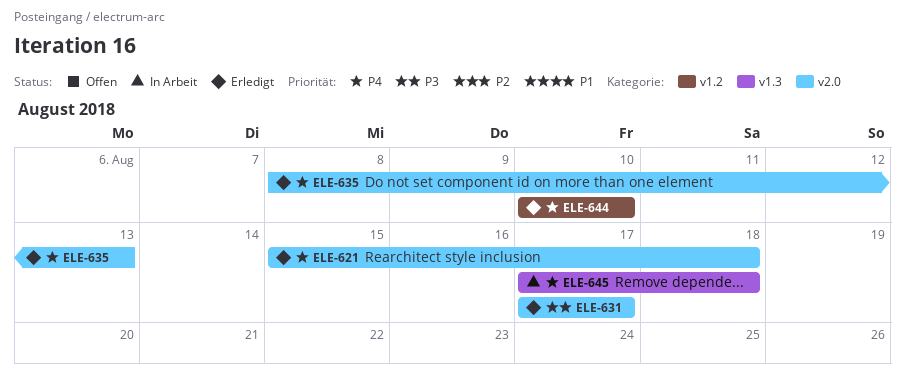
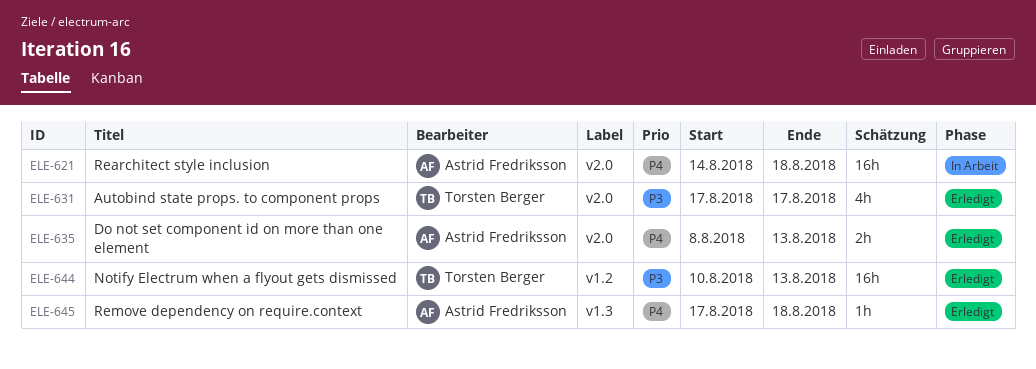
ELE-621, status: Erledigt -> In Arbeit
ELE-621, start: Aug 15 -> Aug 14
ELE-644, priority: P4 -> P3
ELE-644, due: Aug 10 -> Aug 13
ELE-645, status: In Arbeit -> Erledigt

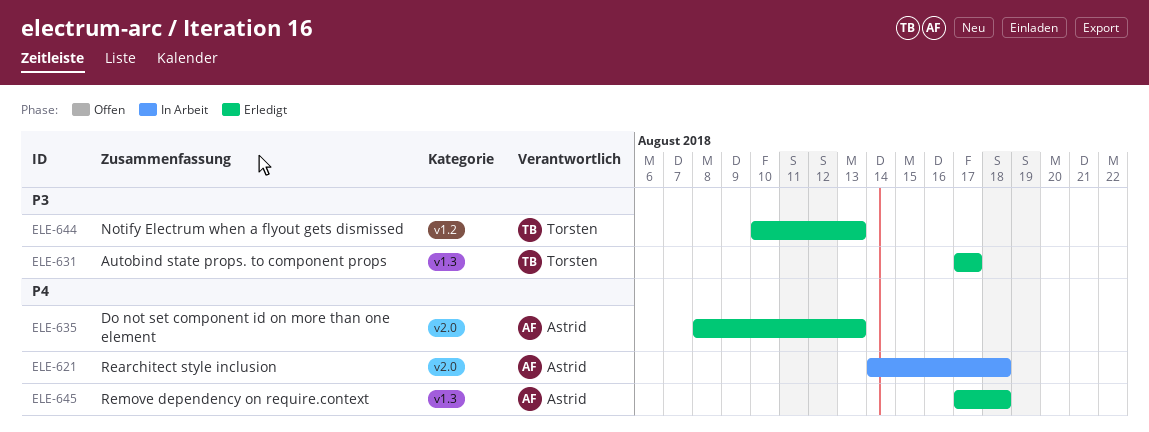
ELE-631, label: v2.0 -> v1.3

